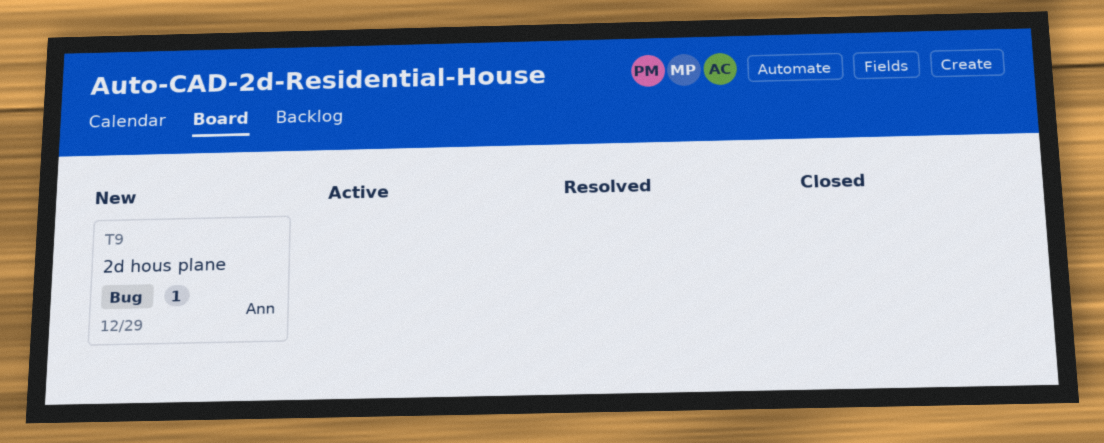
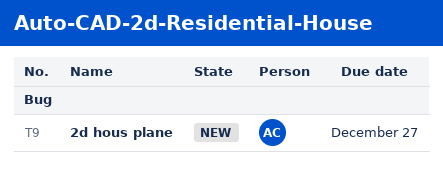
T9, due: Dec 29 -> Dec 27

